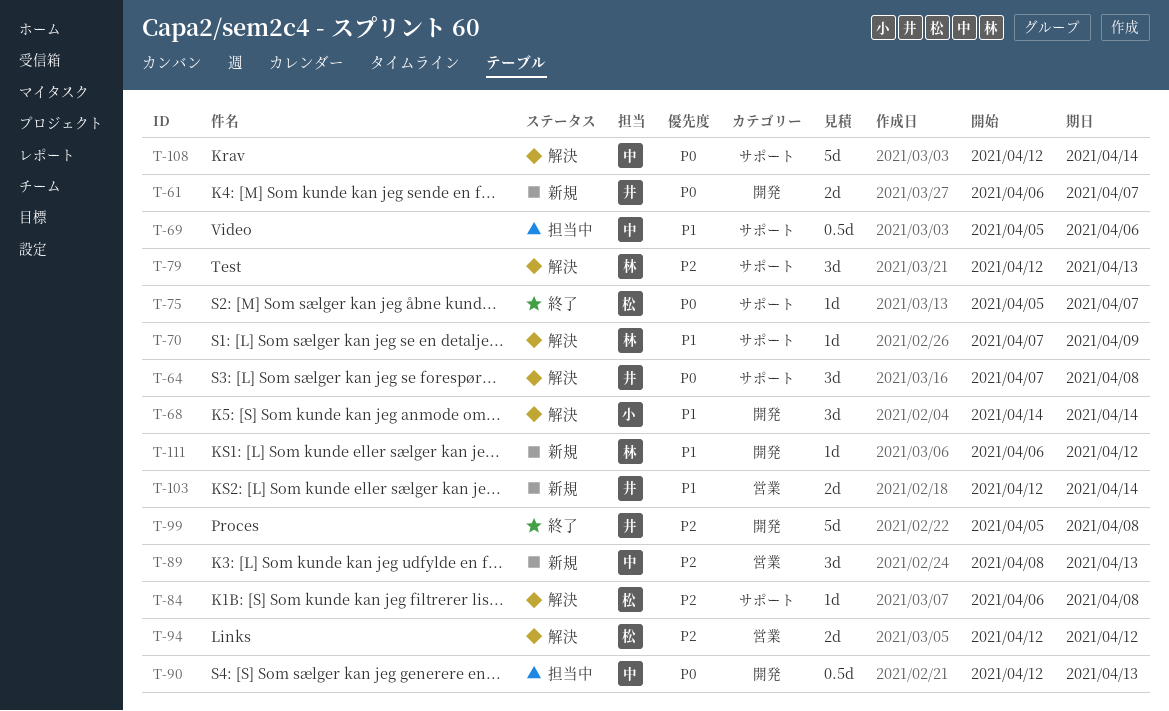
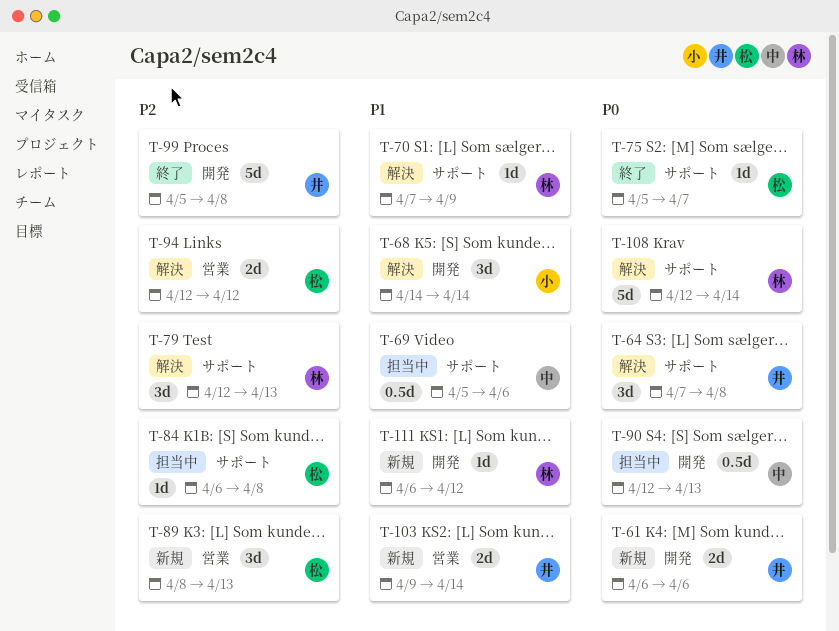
T-61, due: Apr 7 -> Apr 6
T-84, status: 解決 -> 担当中
T-89, owner: 中 -> 松
T-103, start: Apr 12 -> Apr 9
T-108, owner: 中 -> 林

